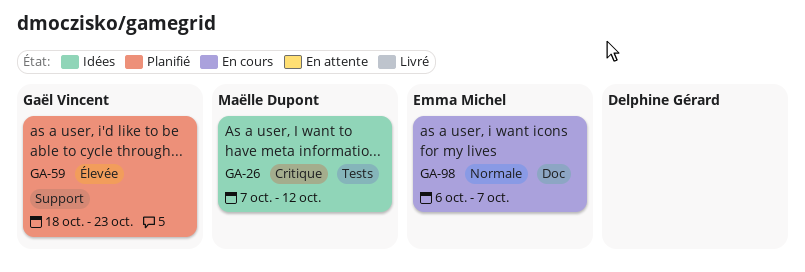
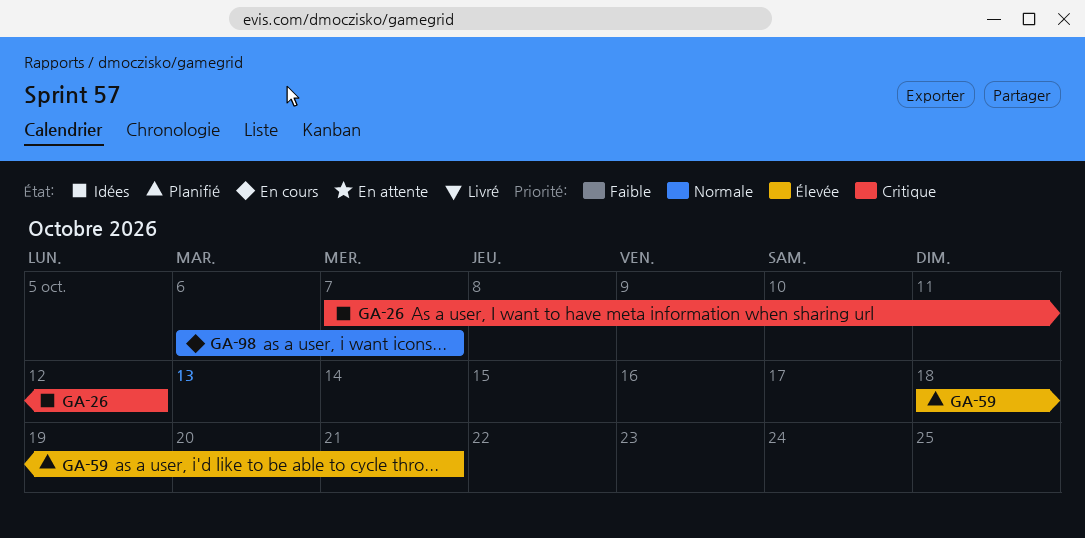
GA-59, due: Oct 23 -> Oct 21

